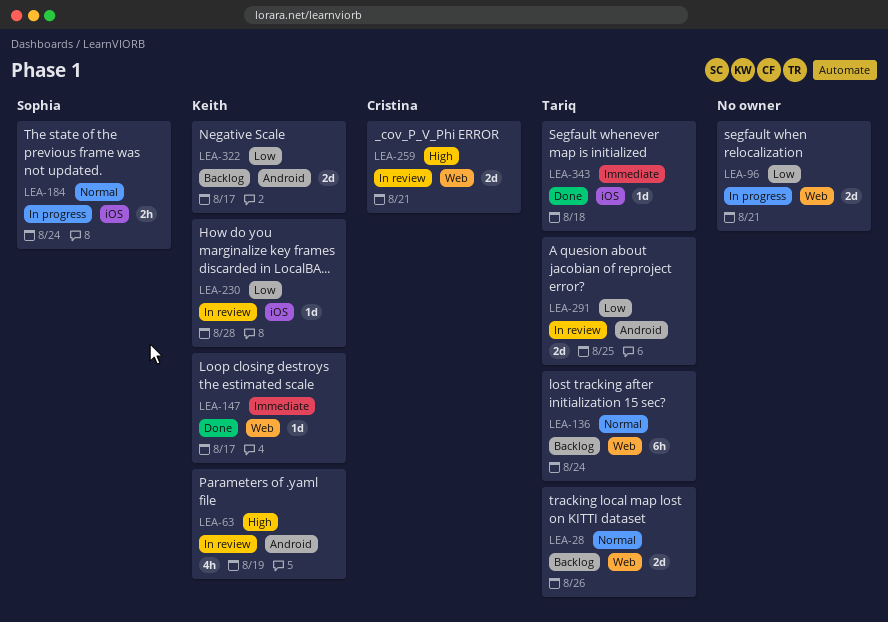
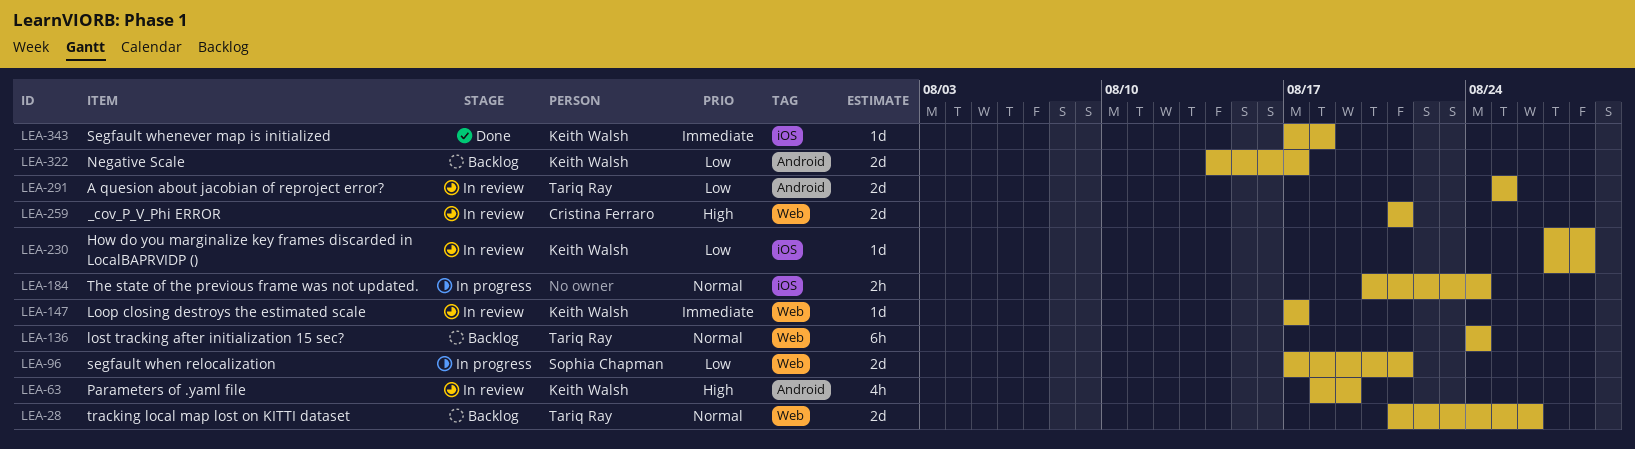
LEA-96, owner: none -> Sophia Chapman
LEA-147, status: Done -> In review
LEA-184, owner: Sophia Chapman -> none
LEA-343, owner: Tariq Ray -> Keith Walsh

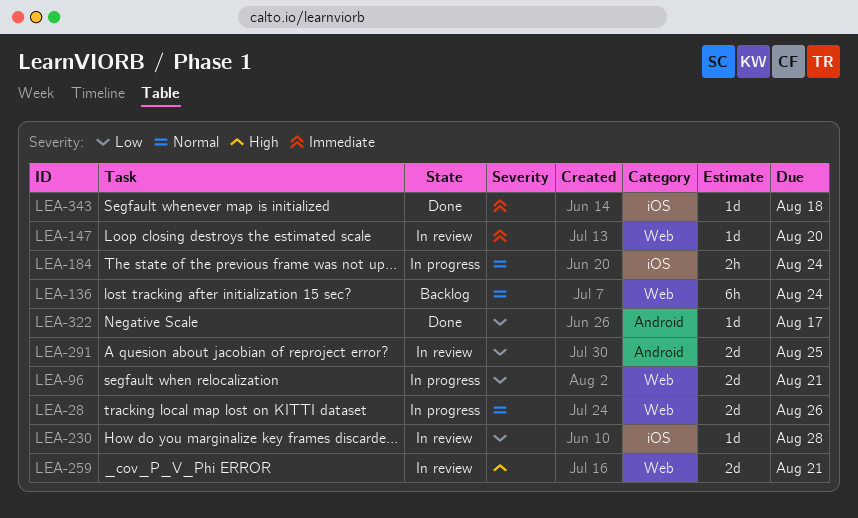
LEA-28, status: Backlog -> In progress
LEA-63: present -> none
LEA-147, due: Aug 17 -> Aug 20
LEA-322, status: Backlog -> Done
LEA-322, estimate: 2d -> 1d

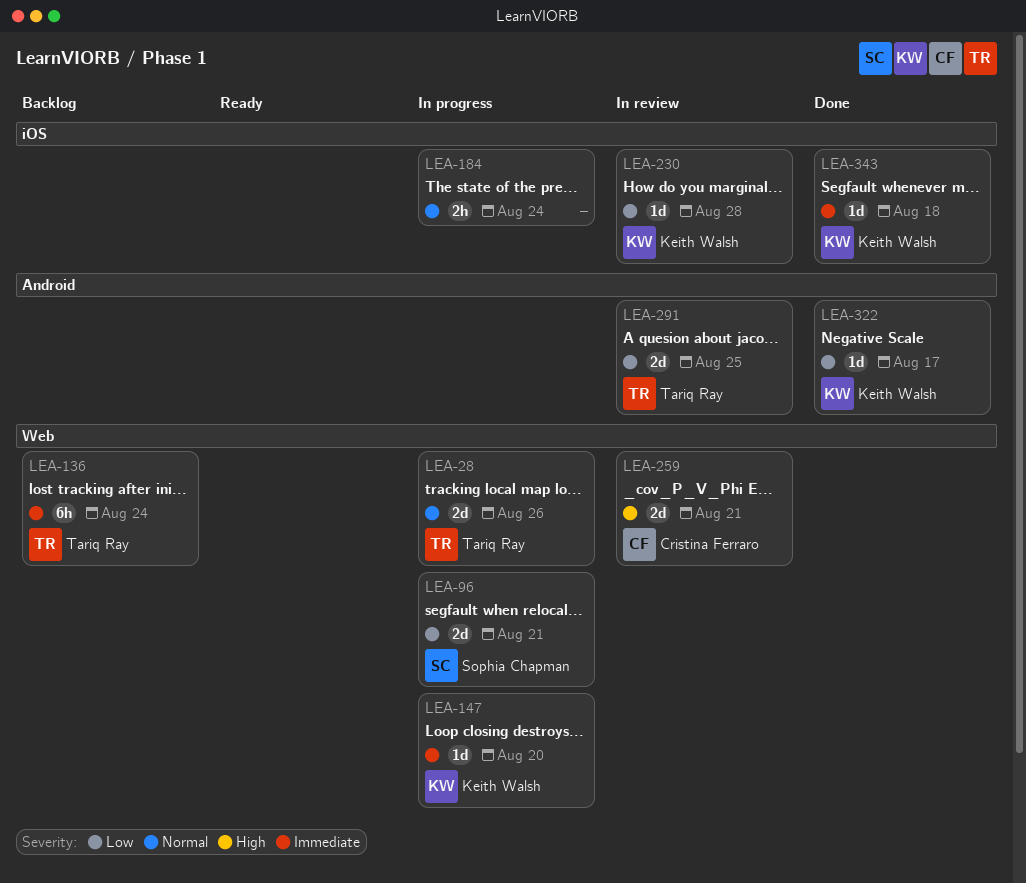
LEA-136, priority: Normal -> Immediate
LEA-147, status: In review -> In progress

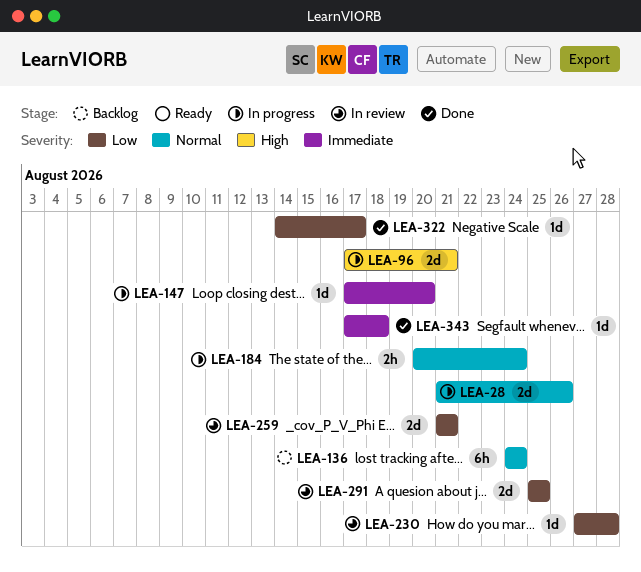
LEA-96, priority: Low -> High
LEA-136, priority: Immediate -> Normal
LEA-259, priority: High -> Low

